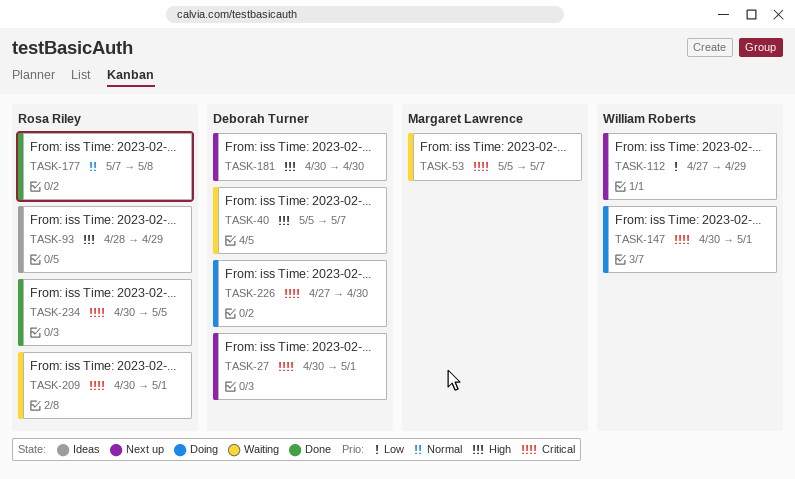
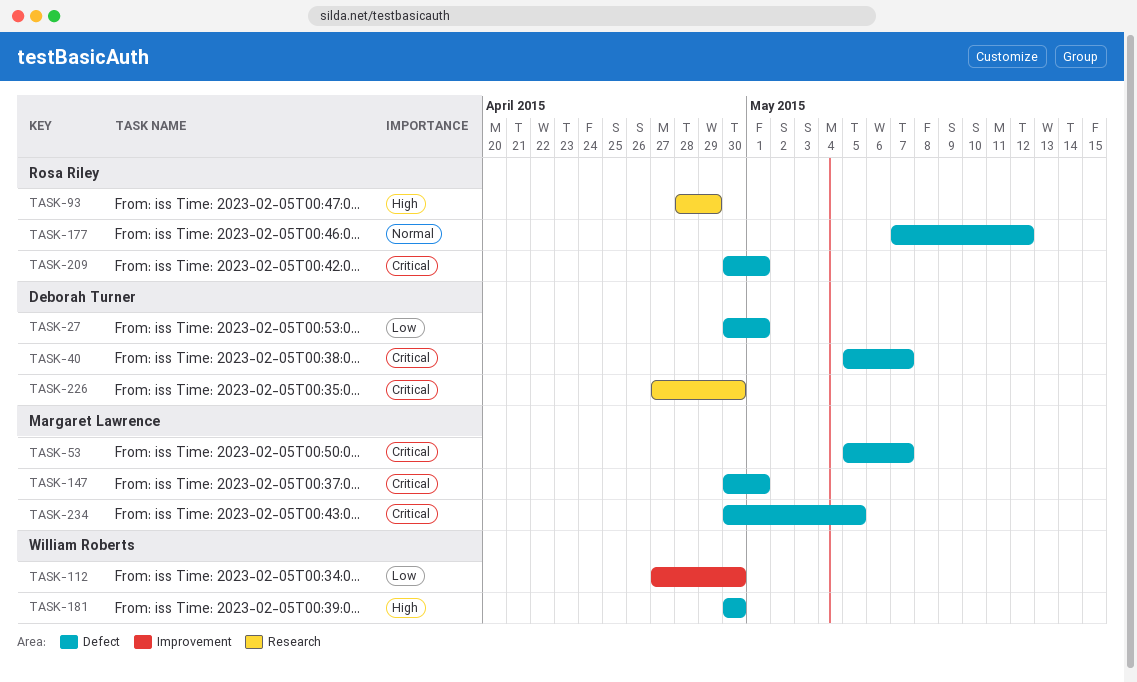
TASK-27, priority: Critical -> Low
TASK-40, priority: High -> Critical
TASK-112, due: Apr 29 -> Apr 30
TASK-147, owner: William Roberts -> Margaret Lawrence
TASK-177, due: May 8 -> May 12
TASK-181, owner: Deborah Turner -> William Roberts
TASK-234, owner: Rosa Riley -> Margaret Lawrence

